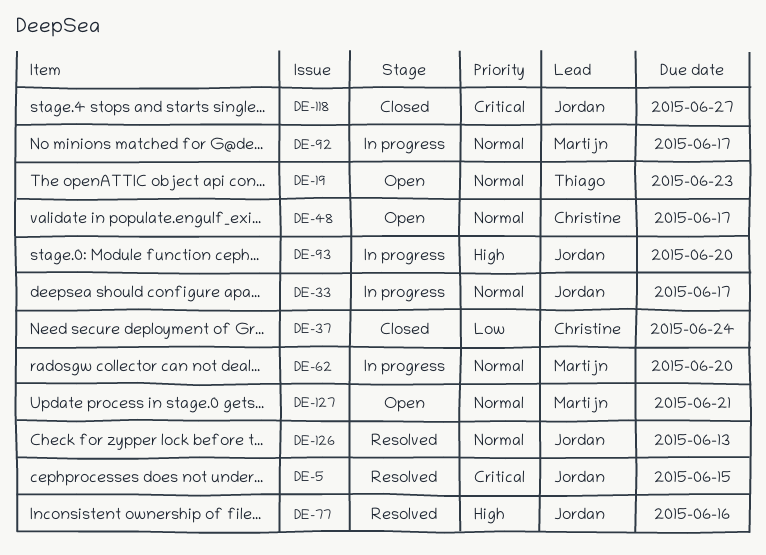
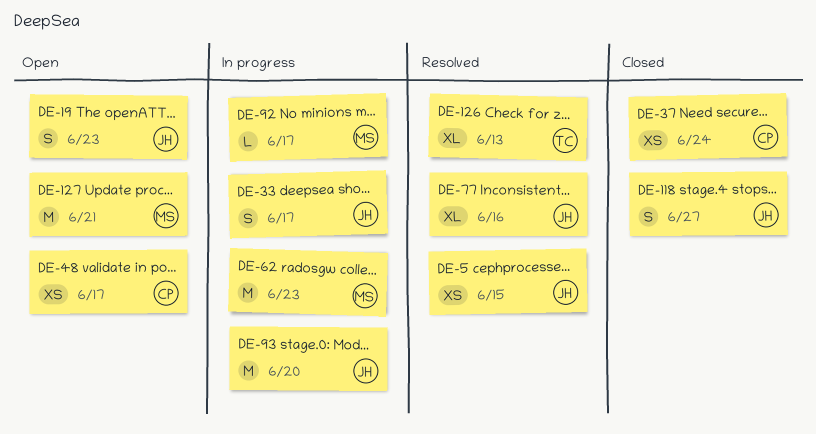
DE-19, owner: Thiago -> Jordan
DE-62, due: Jun 20 -> Jun 23
DE-126, owner: Jordan -> Thiago

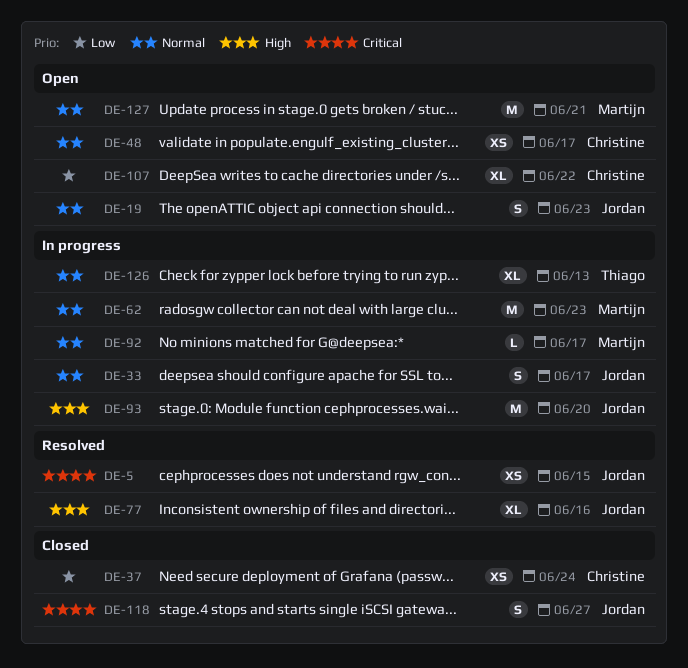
DE-107: none -> present
DE-126, status: Resolved -> In progress

